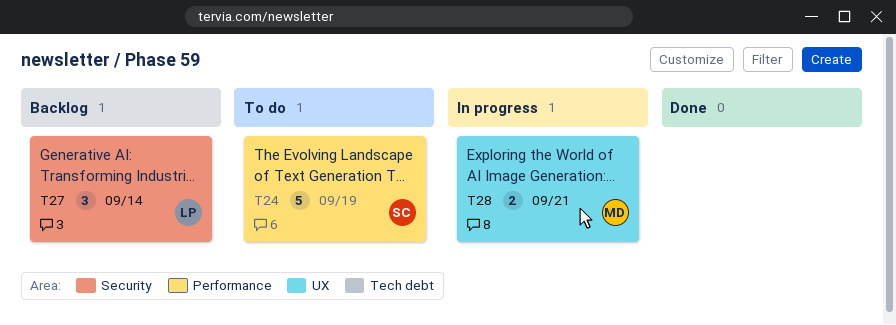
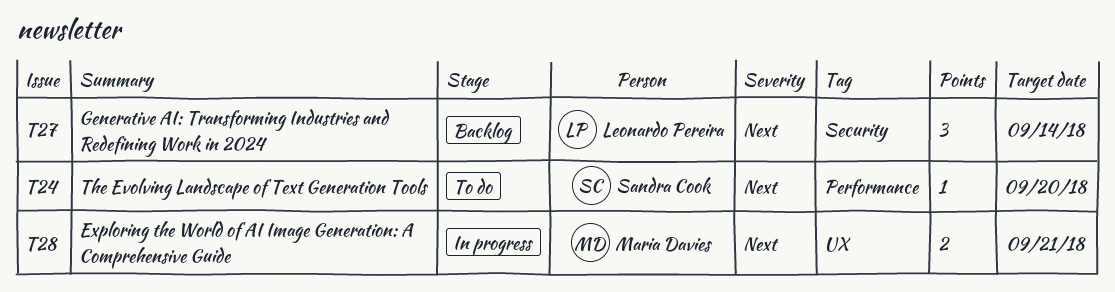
T24, estimate: 5 -> 1
T24, due: Sep 19 -> Sep 20

